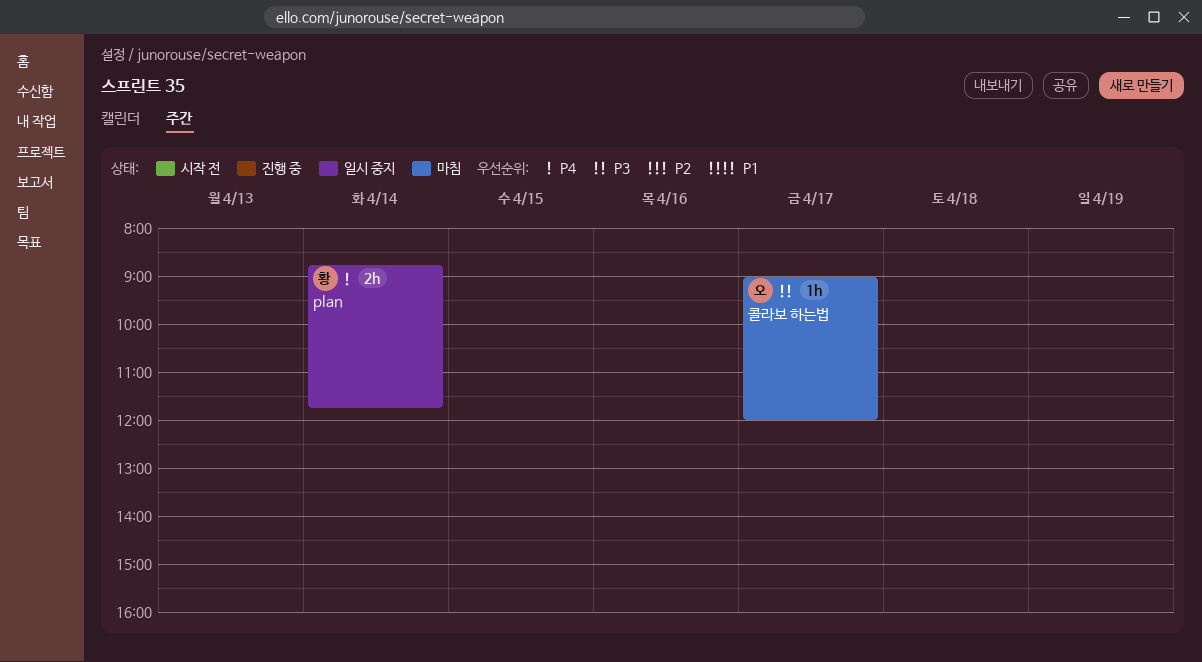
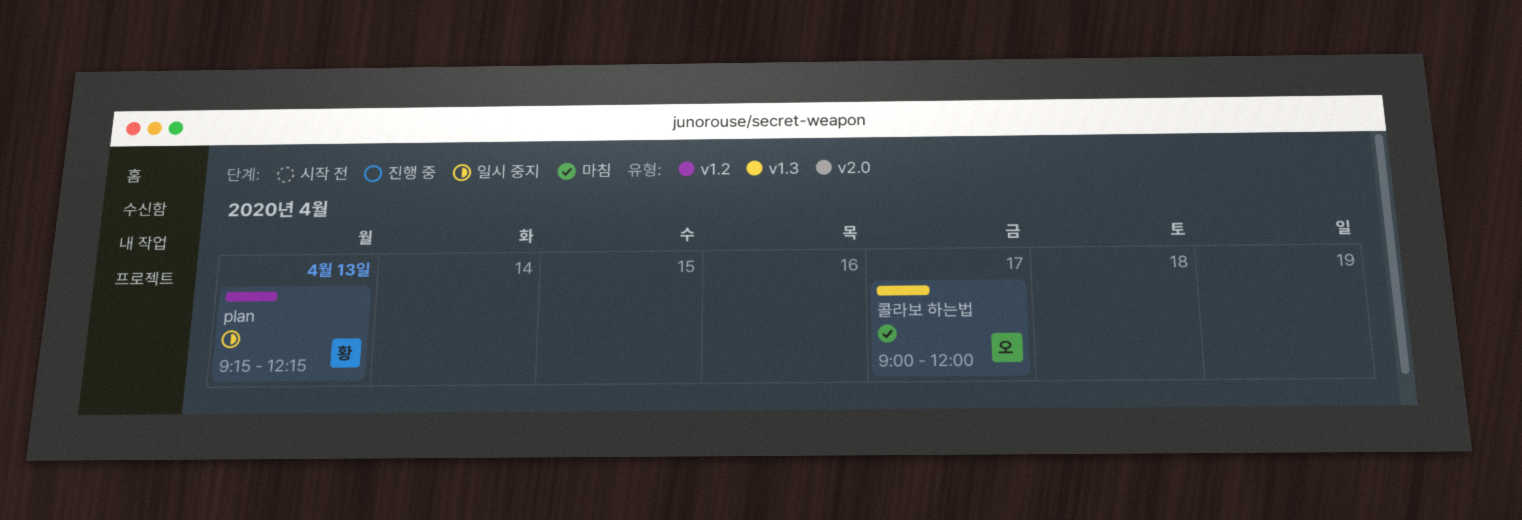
plan, day: Apr 14 -> Apr 13
plan, begins: 08:45 -> 09:15
plan, ends: 11:45 -> 12:15

